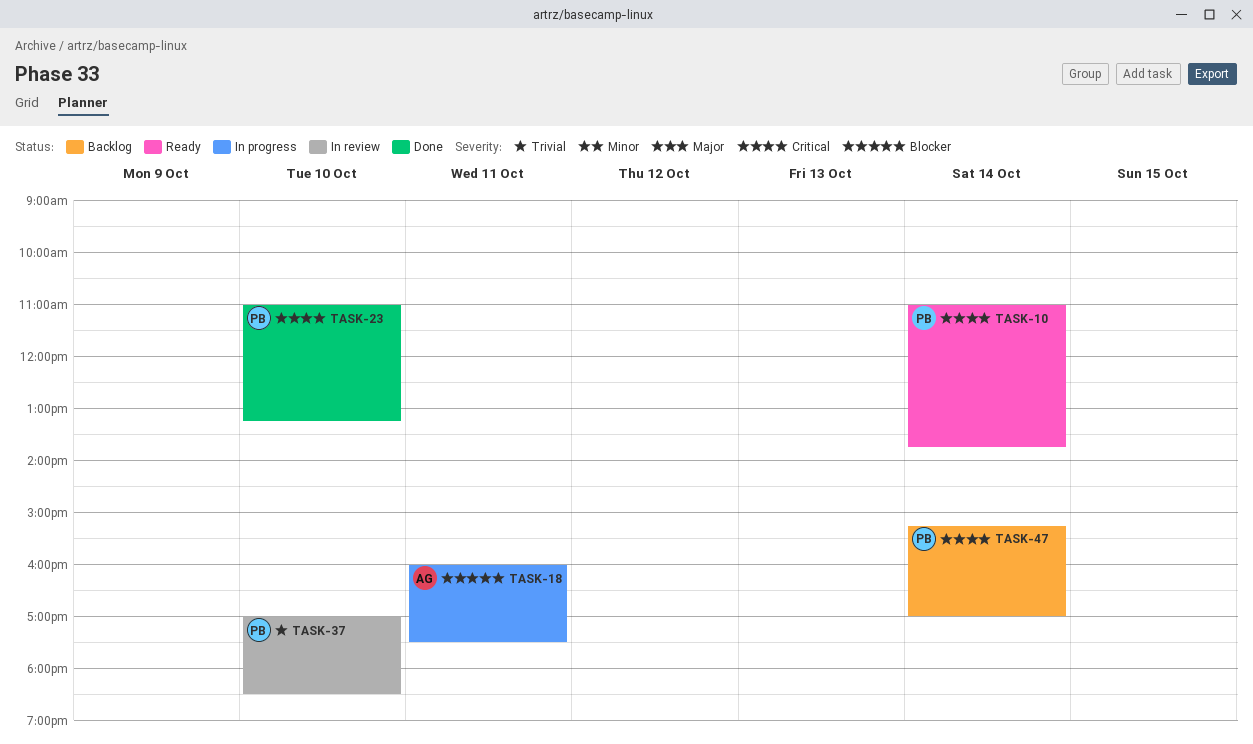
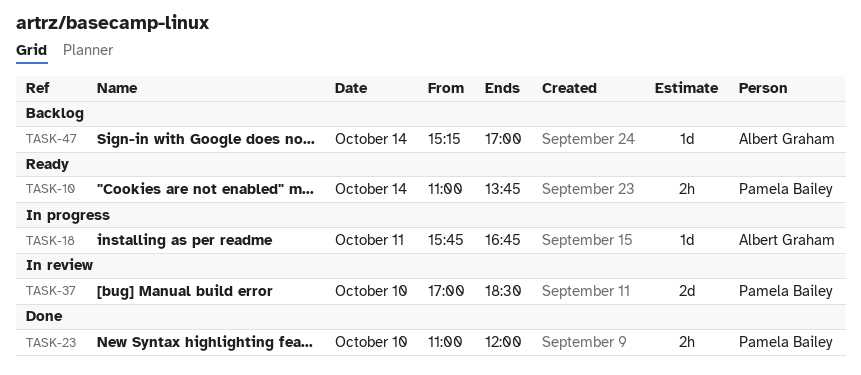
TASK-18, begins: 16:00 -> 15:45
TASK-18, ends: 17:30 -> 16:45
TASK-23, ends: 13:15 -> 12:00
TASK-47, owner: Pamela Bailey -> Albert Graham

